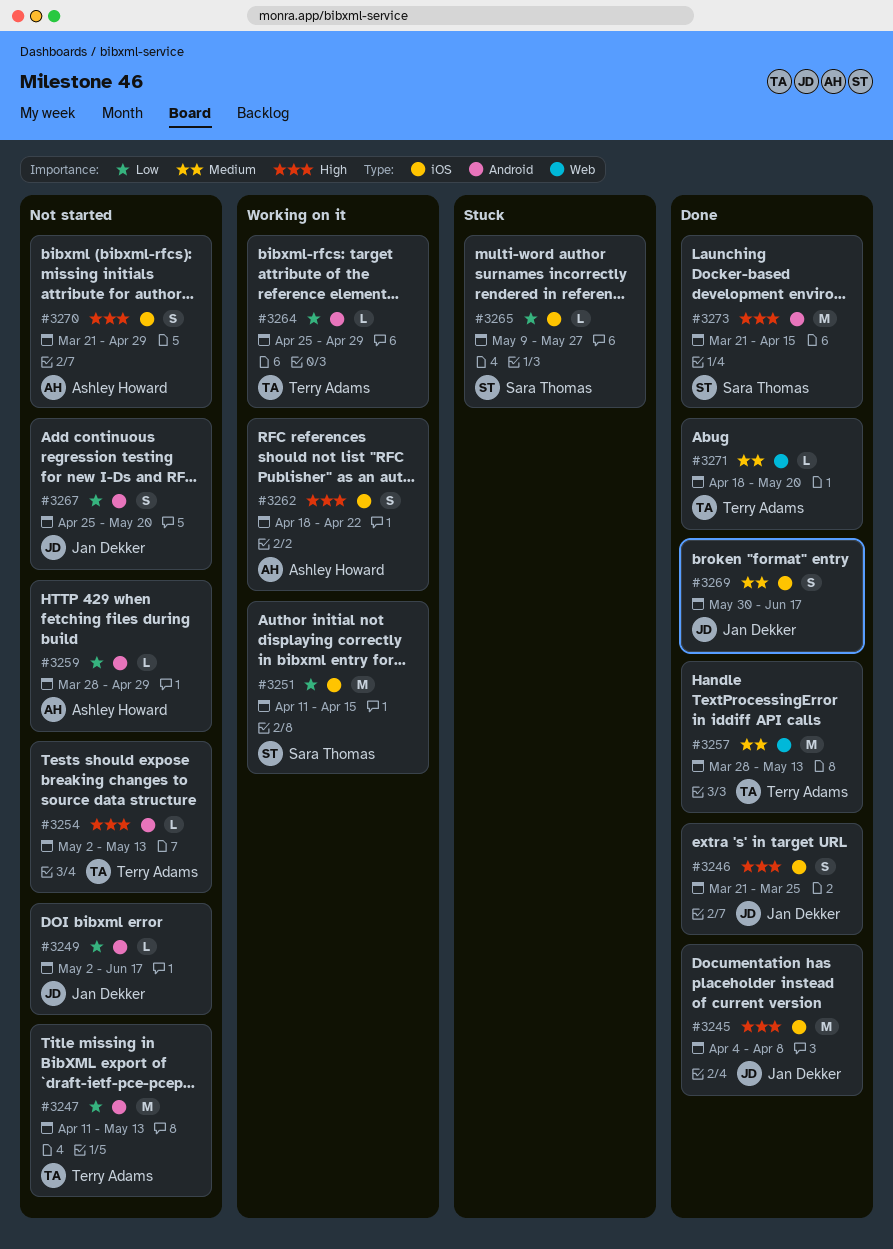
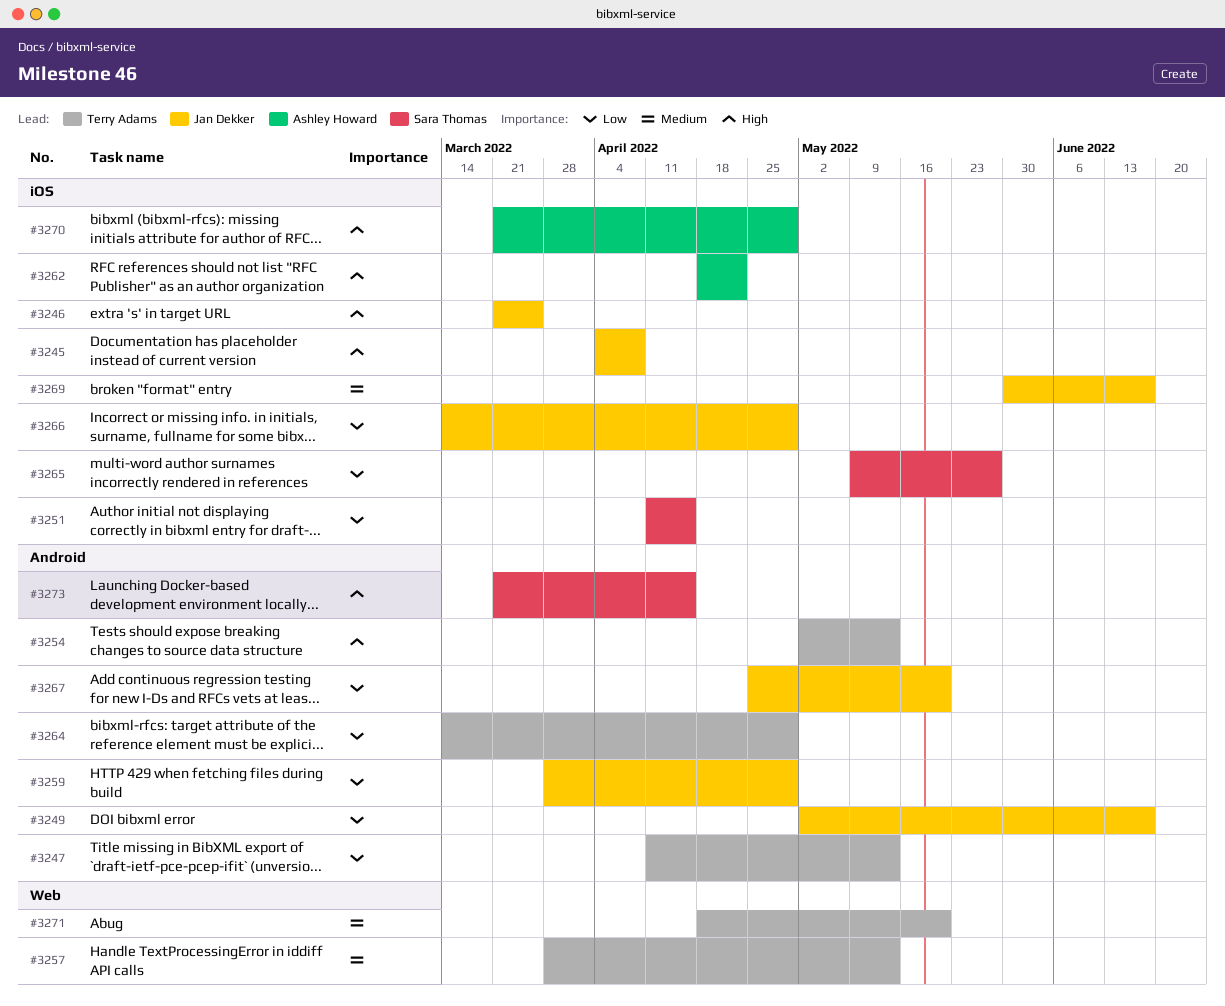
#3259, owner: Ashley Howard -> Jan Dekker
#3264, start: Apr 25 -> Mar 14
#3266: none -> present

